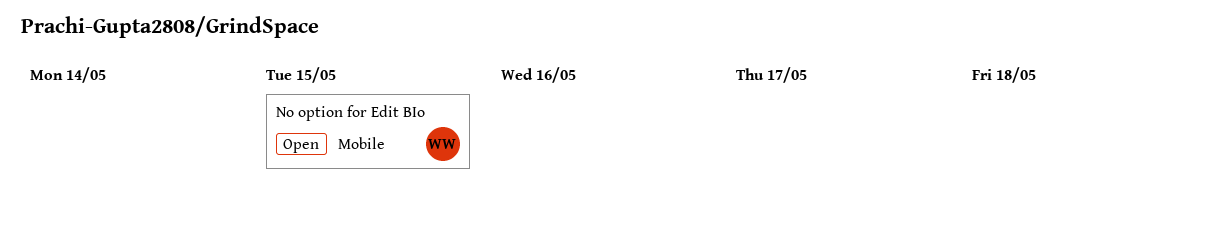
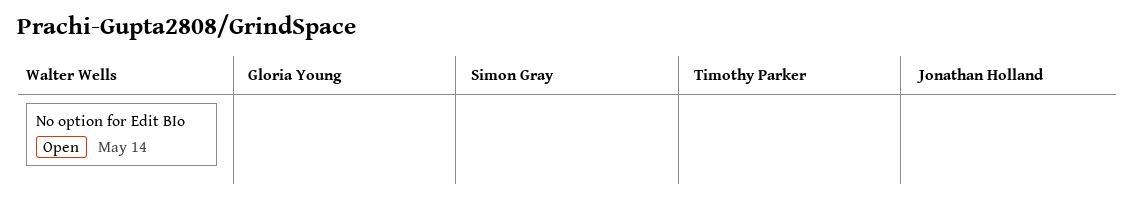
No option for Edit BIo, due: May 15 -> May 14

